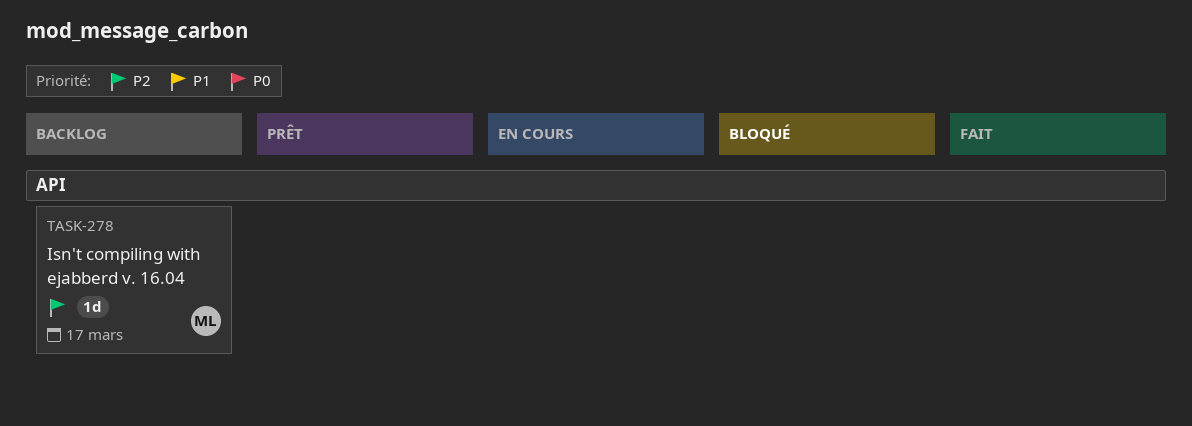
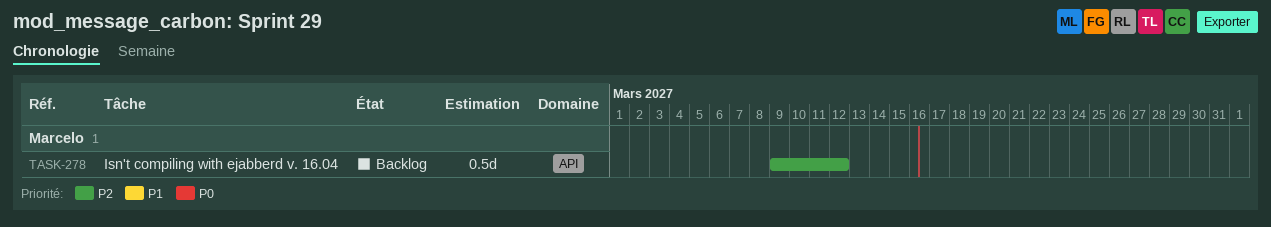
TASK-278, estimate: 1d -> 0.5d
TASK-278, due: Mar 17 -> Mar 12

